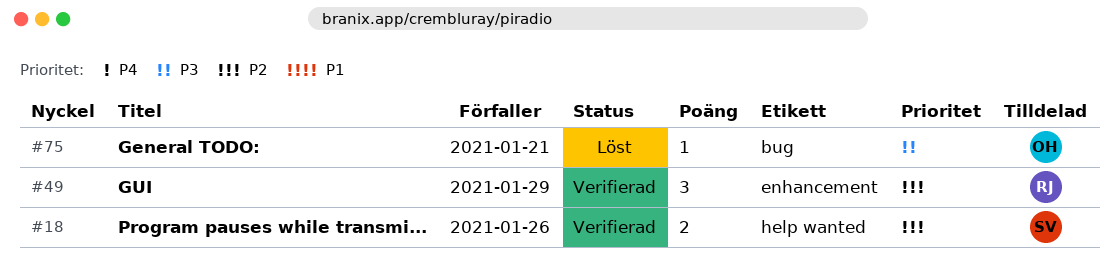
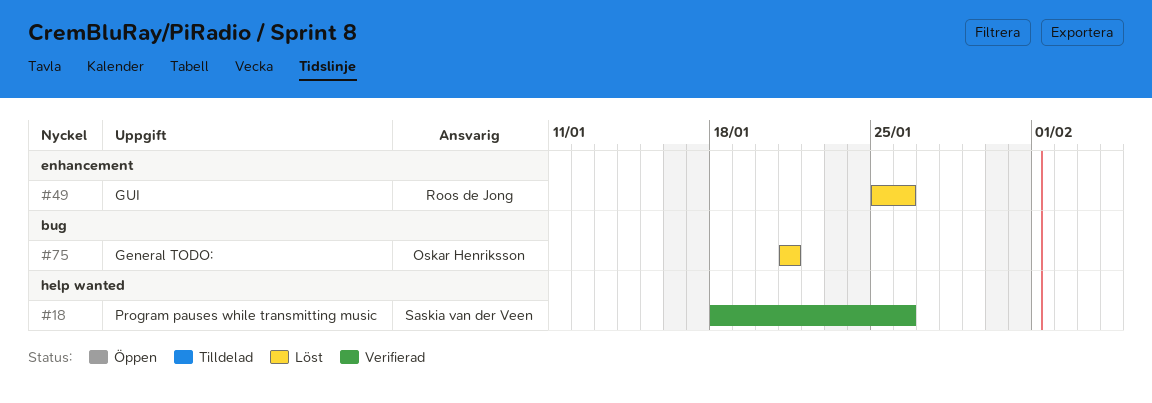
#49, status: Verifierad -> Löst
#49, due: Jan 29 -> Jan 26

